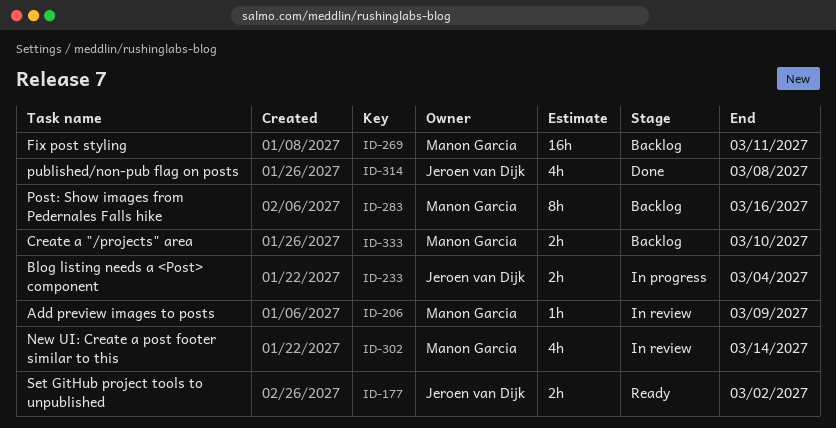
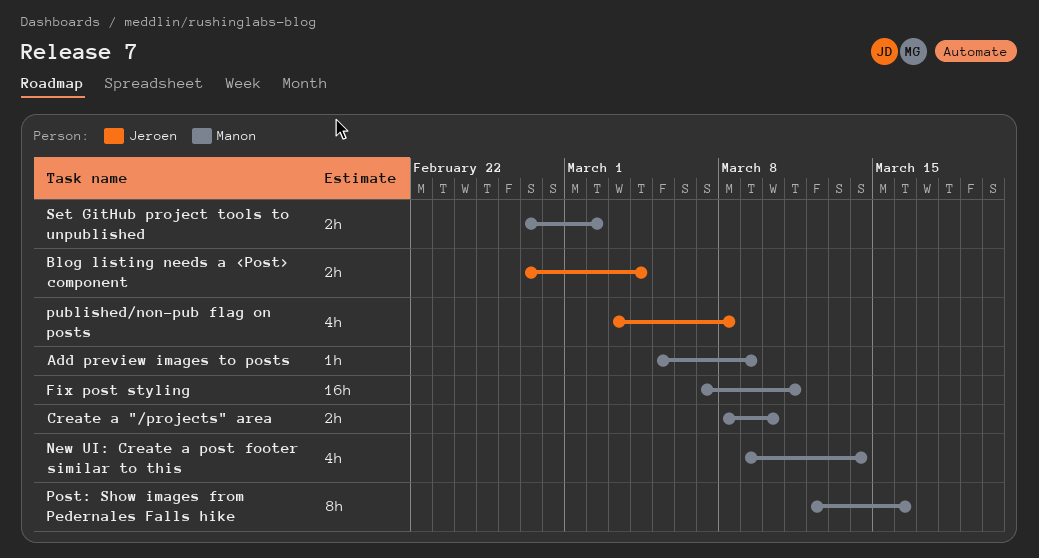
Set GitHub project tools to unpublished, owner: Jeroen van Dijk -> Manon Garcia

